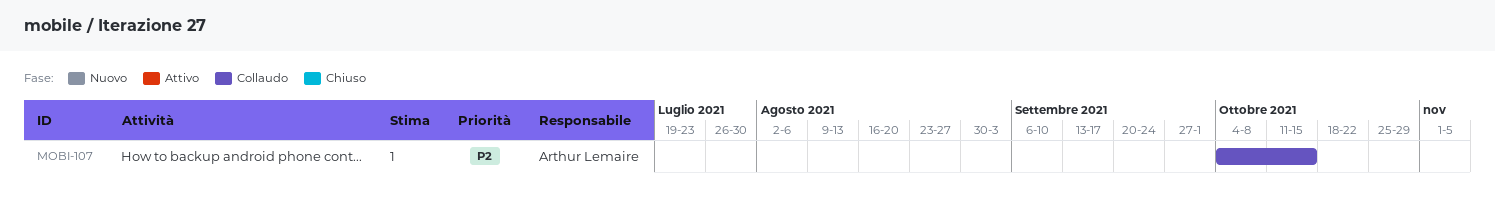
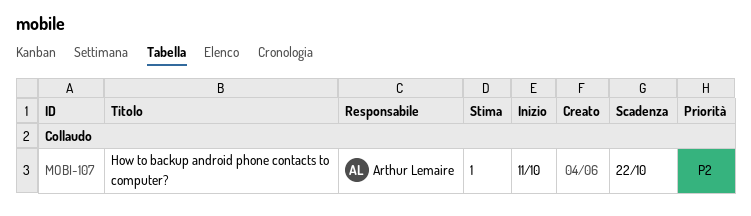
MOBI-107, start: Oct 4 -> Oct 11
MOBI-107, due: Oct 15 -> Oct 22

